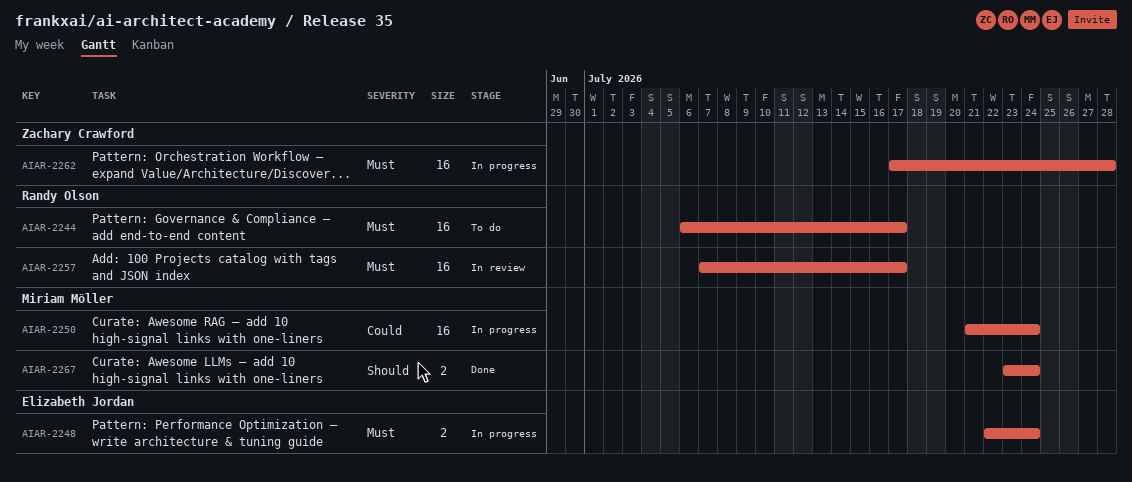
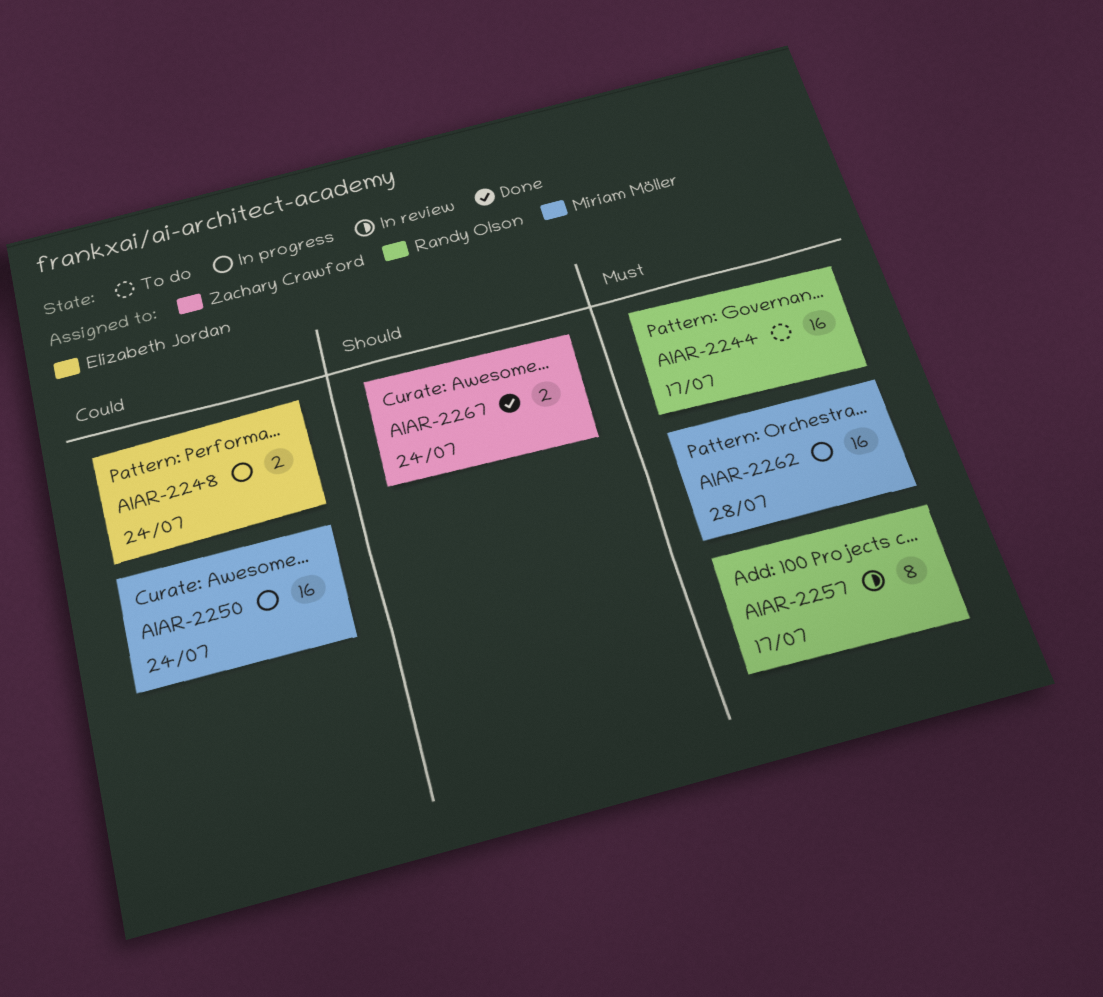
AIAR-2248, priority: Must -> Could
AIAR-2257, estimate: 16 -> 8
AIAR-2262, owner: Zachary Crawford -> Miriam Möller
AIAR-2267, owner: Miriam Möller -> Zachary Crawford

